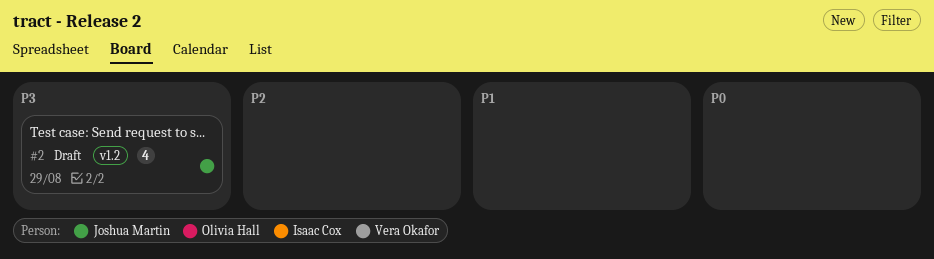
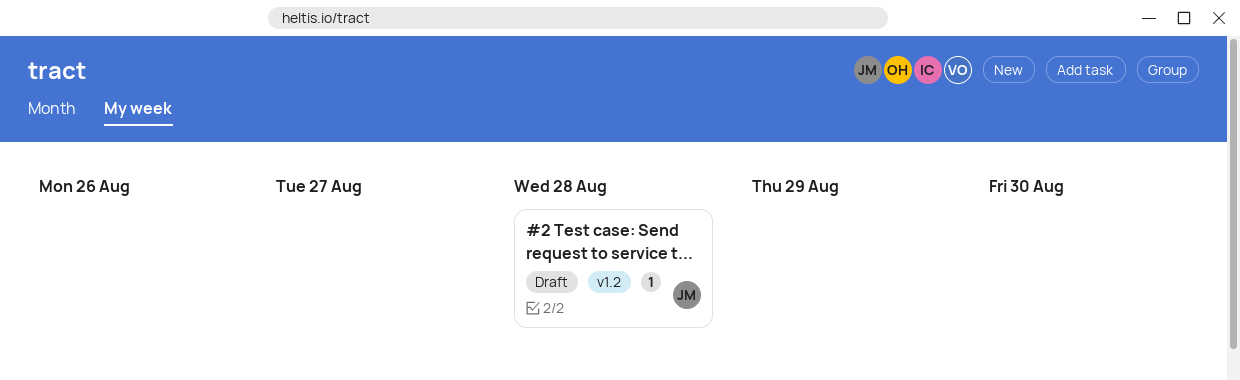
#2, estimate: 4 -> 1
#2, due: Aug 29 -> Aug 28

